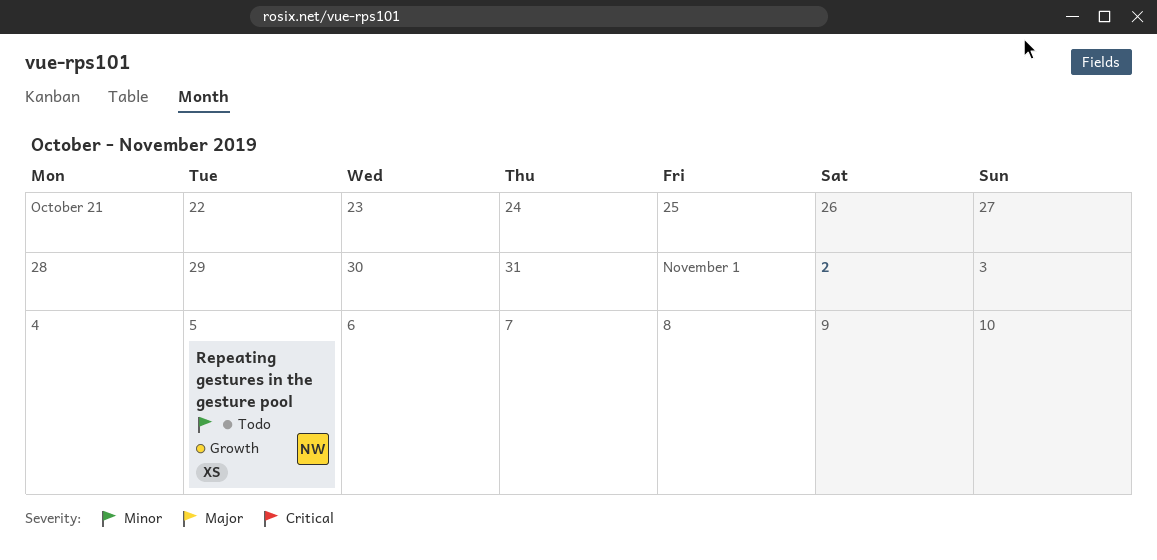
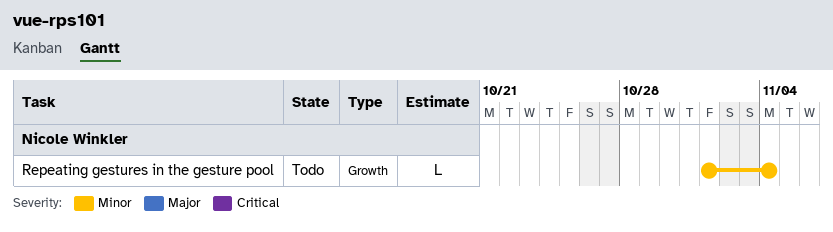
Repeating gestures in the gesture pool, estimate: XS -> L
Repeating gestures in the gesture pool, due: Nov 5 -> Nov 4

